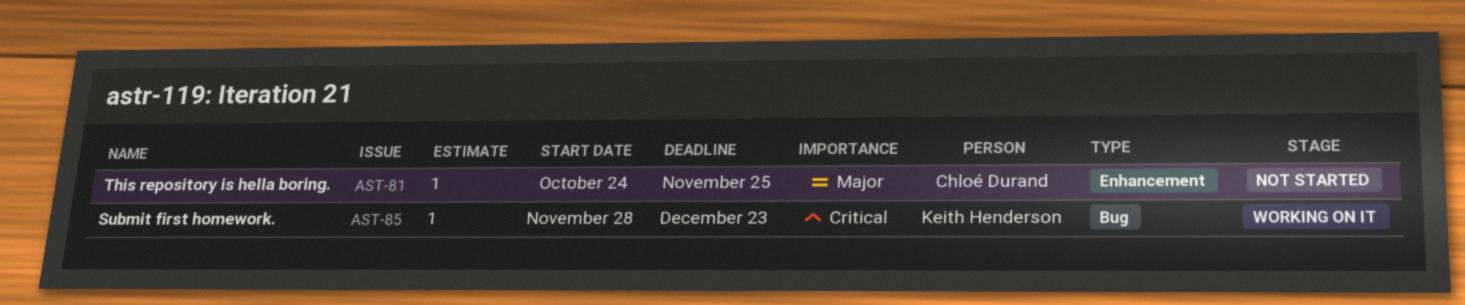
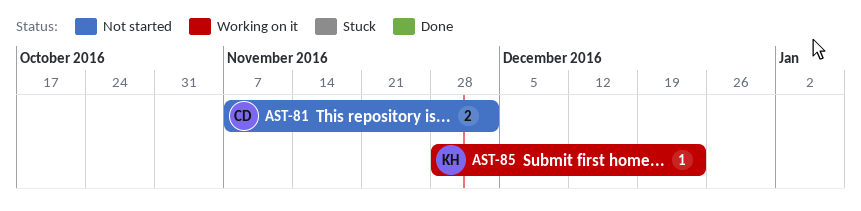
AST-81, estimate: 1 -> 2
AST-81, start: Oct 24 -> Nov 7
AST-81, due: Nov 25 -> Dec 2

